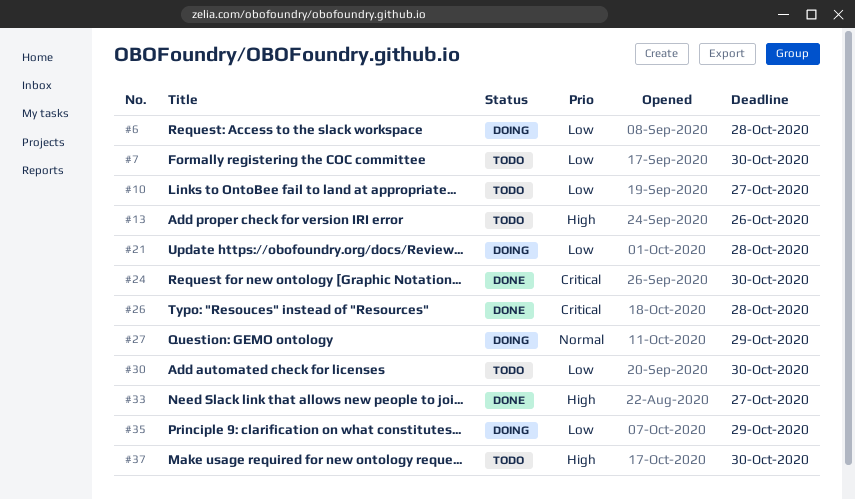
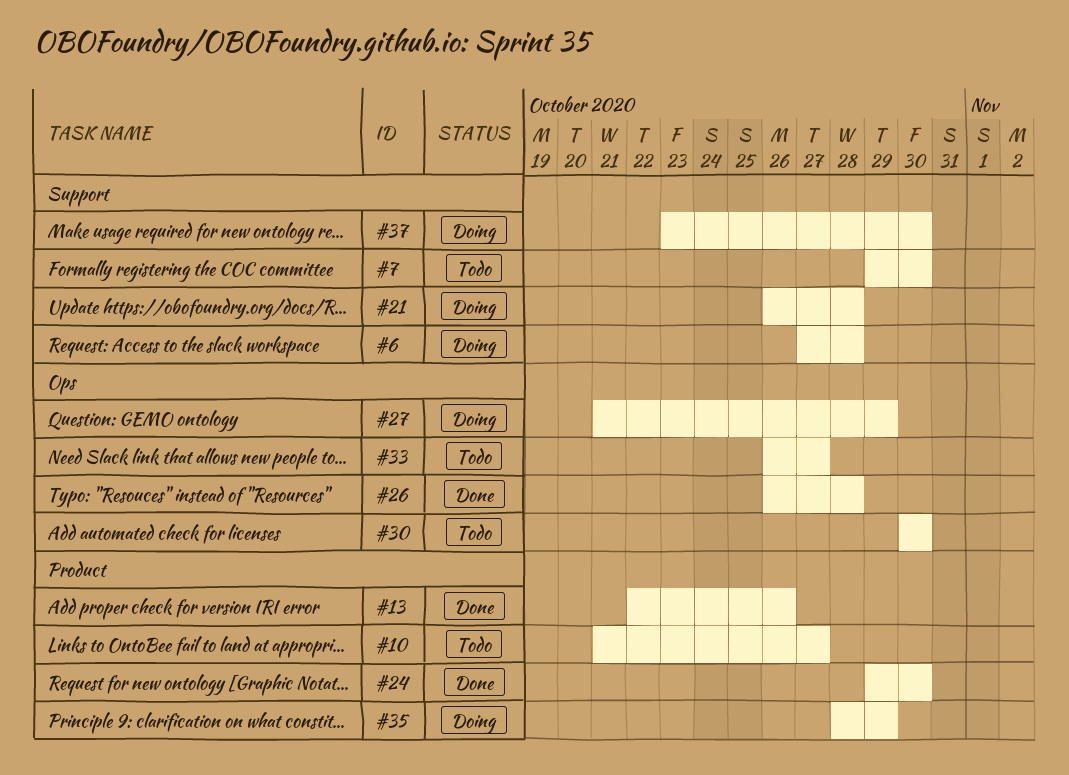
#13, status: Todo -> Done
#33, status: Done -> Todo
#37, status: Todo -> Doing

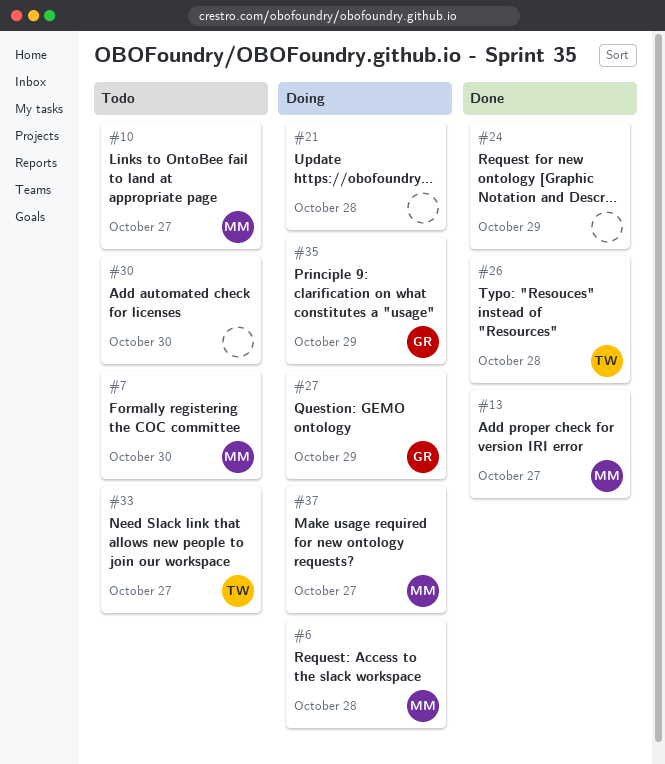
#13, due: Oct 26 -> Oct 27
#24, due: Oct 30 -> Oct 29
#37, due: Oct 30 -> Oct 27

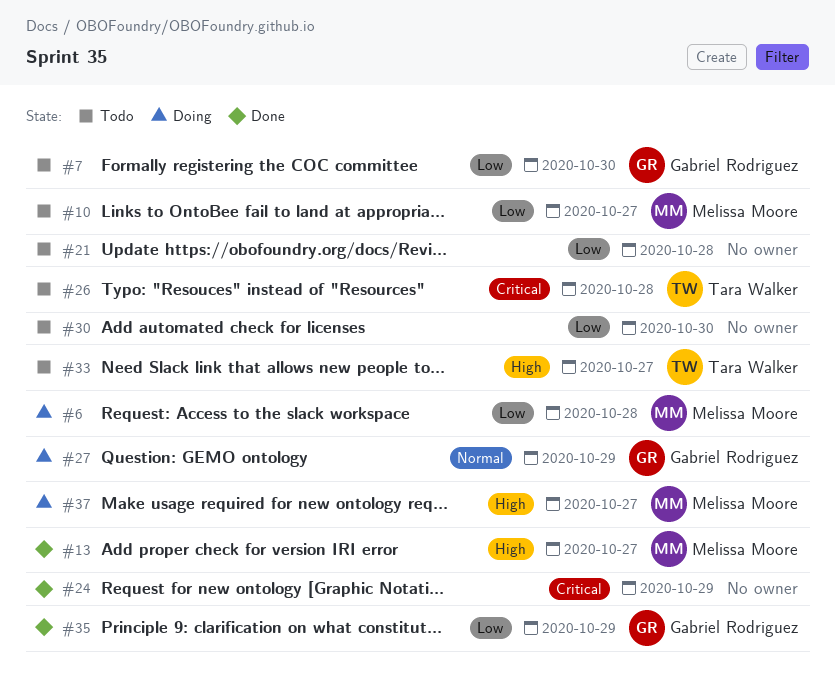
#7, owner: Melissa Moore -> Gabriel Rodriguez
#21, status: Doing -> Todo
#26, status: Done -> Todo
#35, status: Doing -> Done

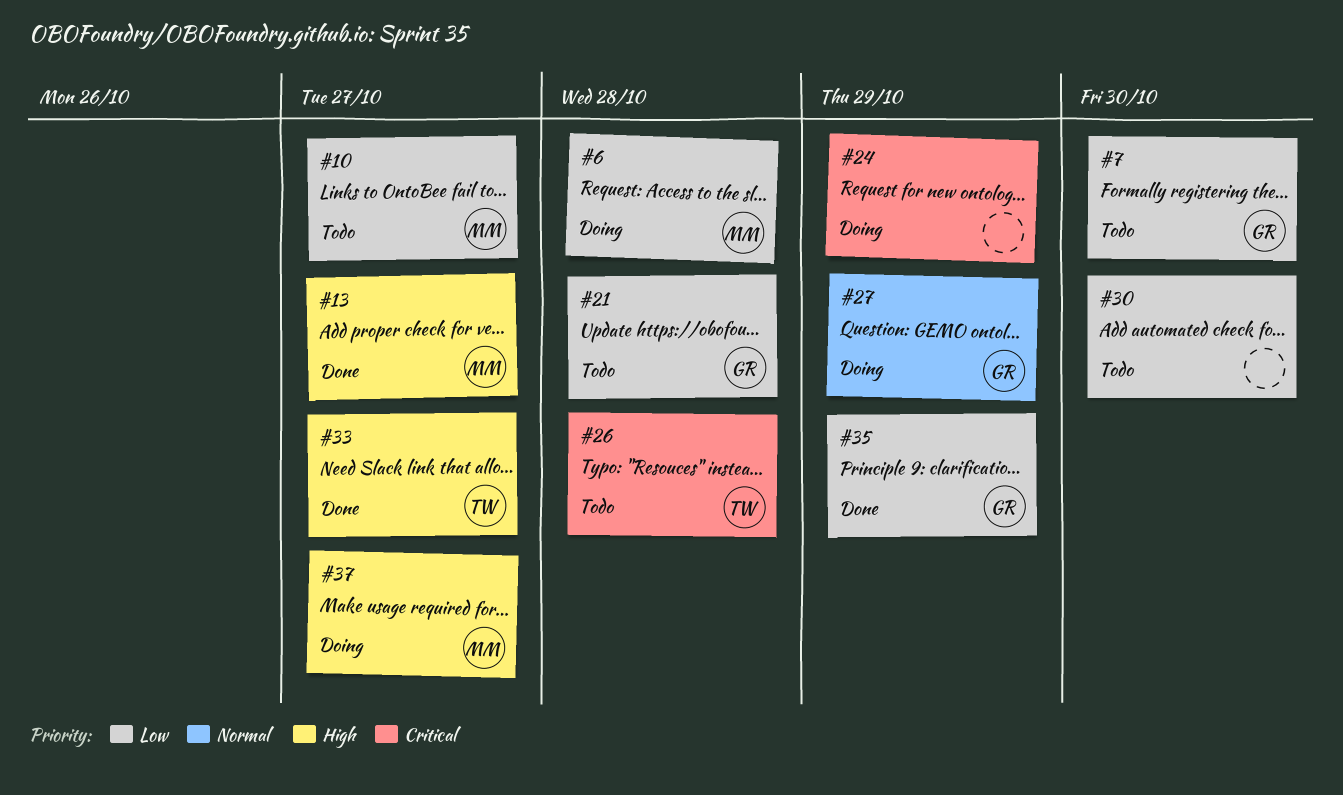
#21, owner: none -> Gabriel Rodriguez
#24, status: Done -> Doing
#33, status: Todo -> Done

